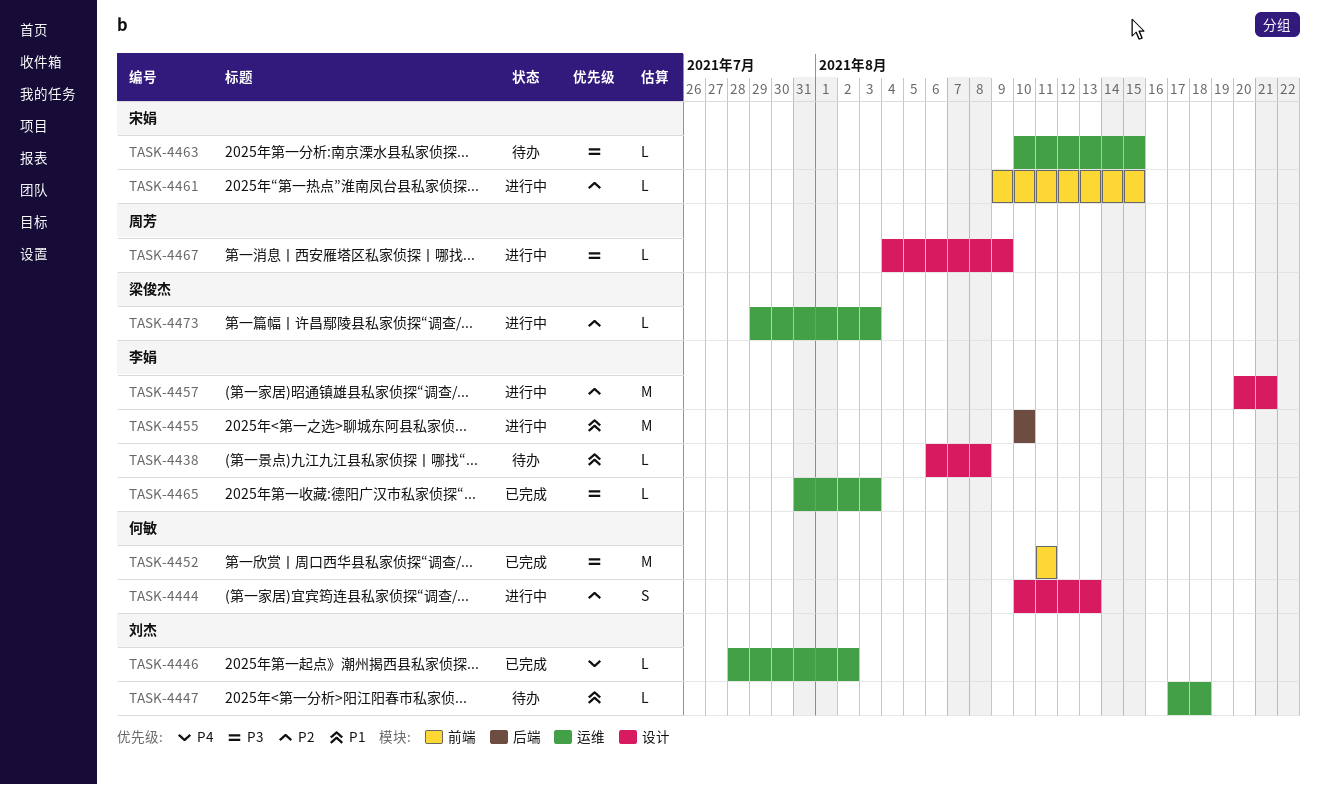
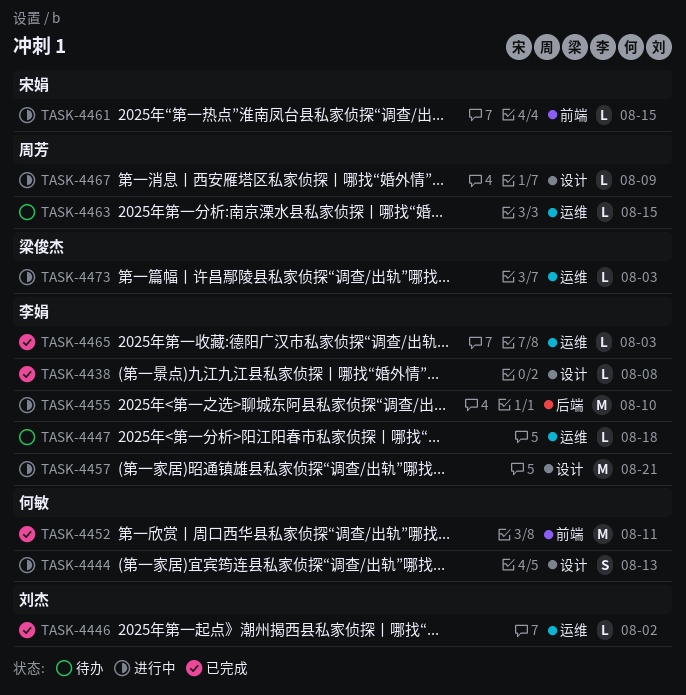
TASK-4438, status: 待办 -> 已完成
TASK-4447, owner: 刘杰 -> 李娟
TASK-4463, owner: 宋娟 -> 周芳

